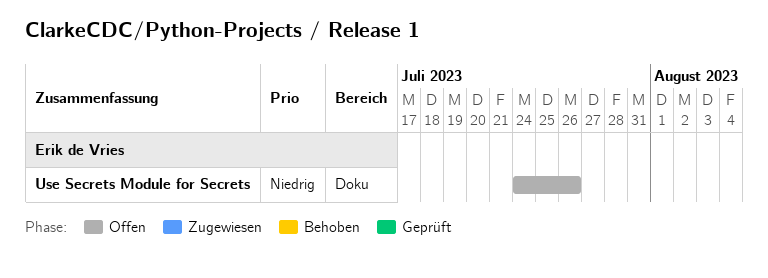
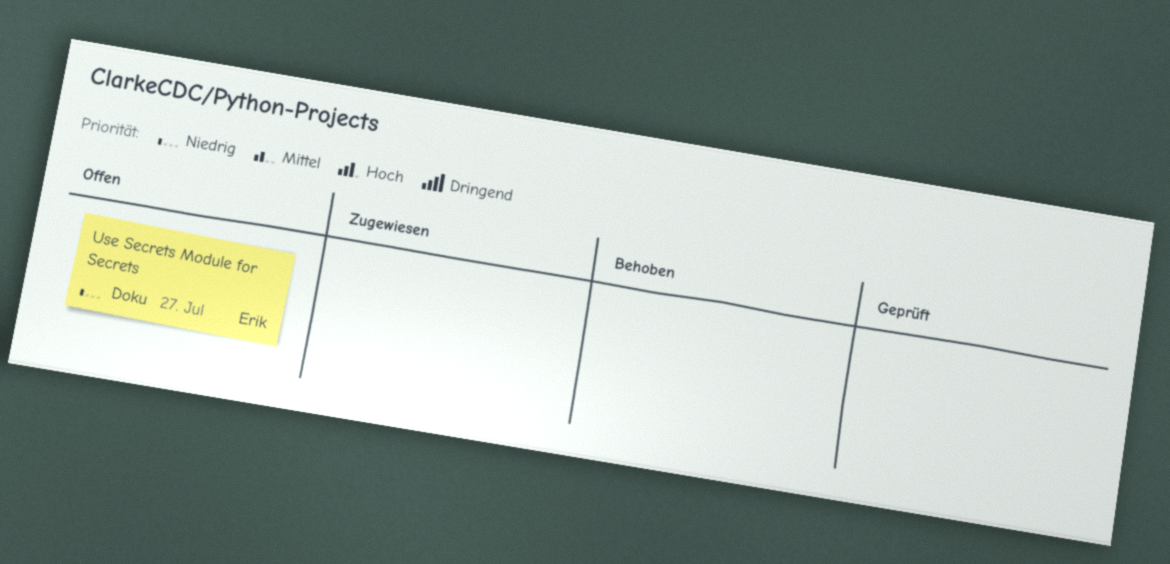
Use Secrets Module for Secrets, due: Jul 26 -> Jul 27

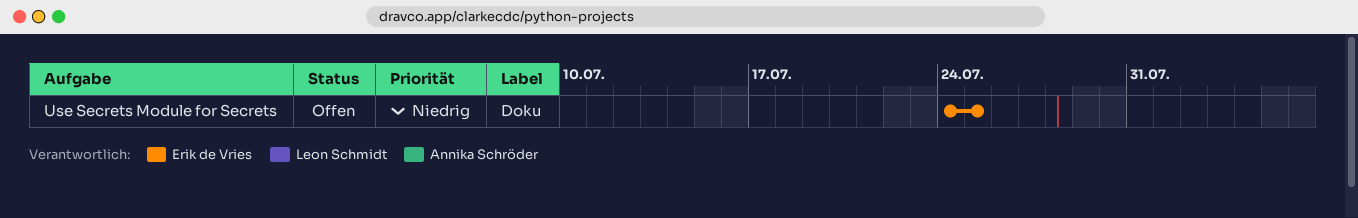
Use Secrets Module for Secrets, due: Jul 27 -> Jul 25

